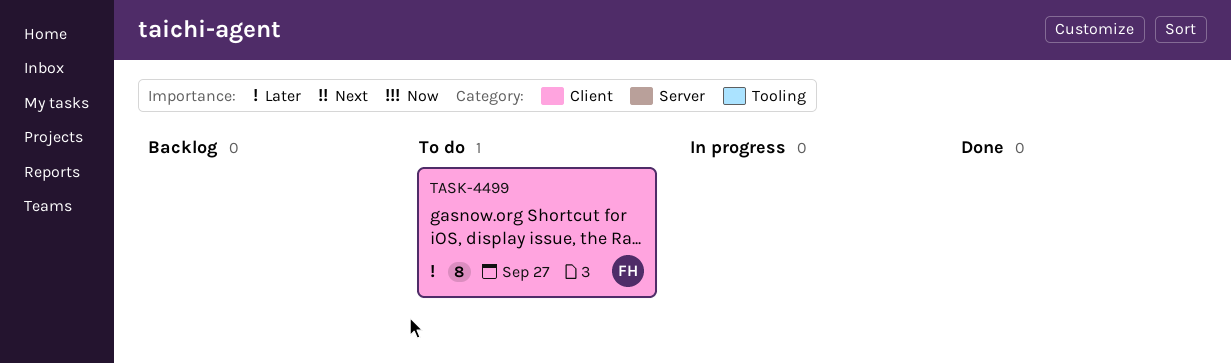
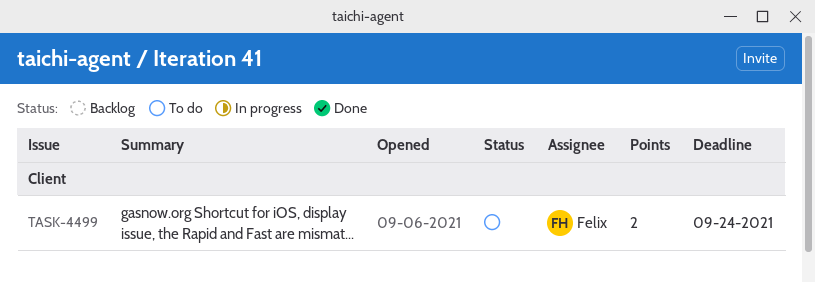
TASK-4499, estimate: 8 -> 2
TASK-4499, due: Sep 27 -> Sep 24

